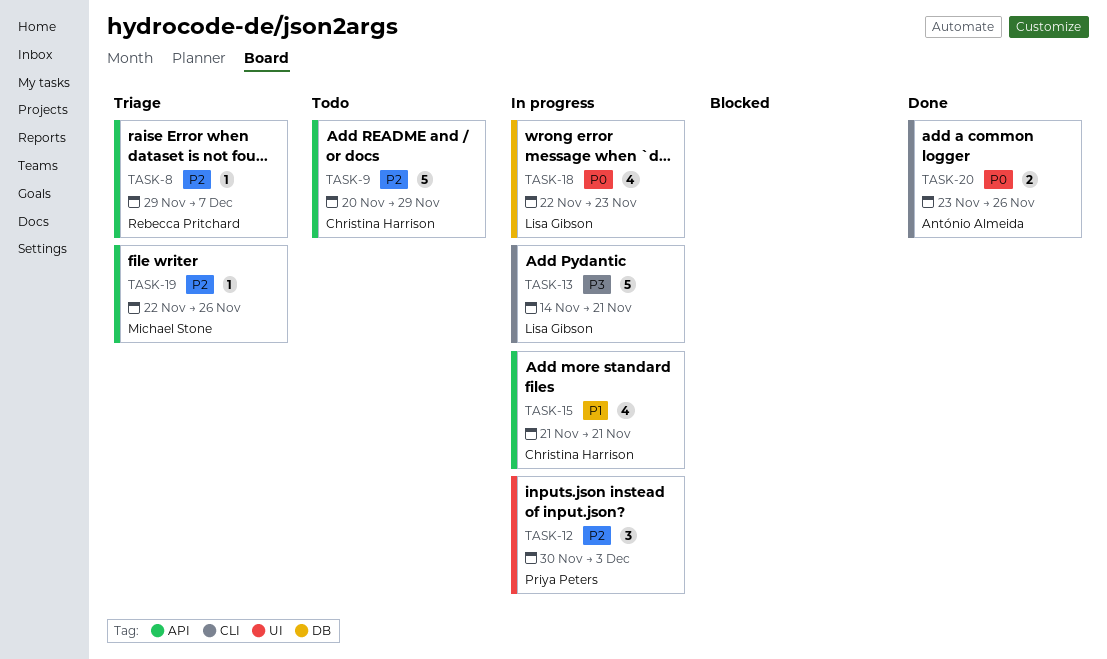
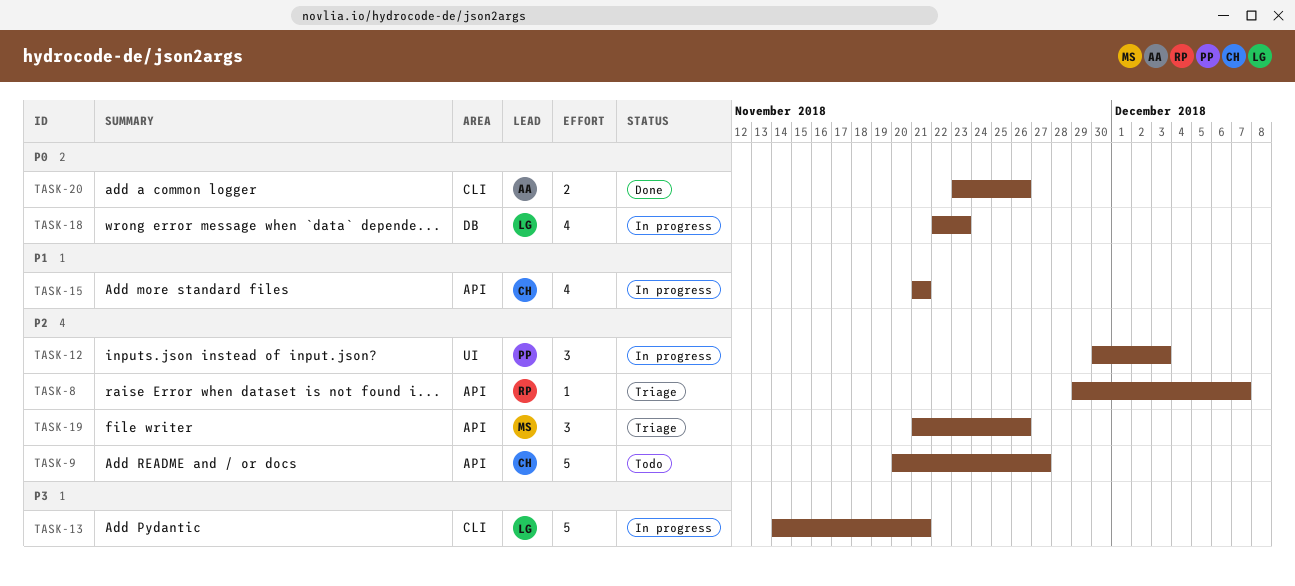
TASK-9, due: Nov 29 -> Nov 27
TASK-19, estimate: 1 -> 3
TASK-19, start: Nov 22 -> Nov 21

